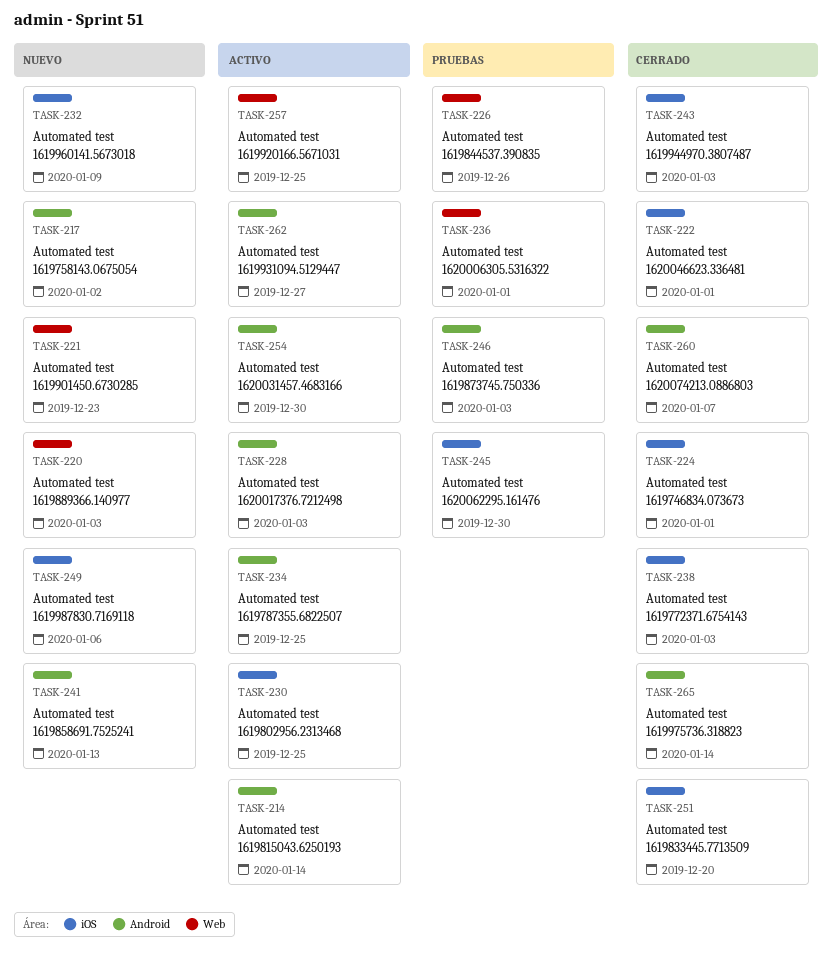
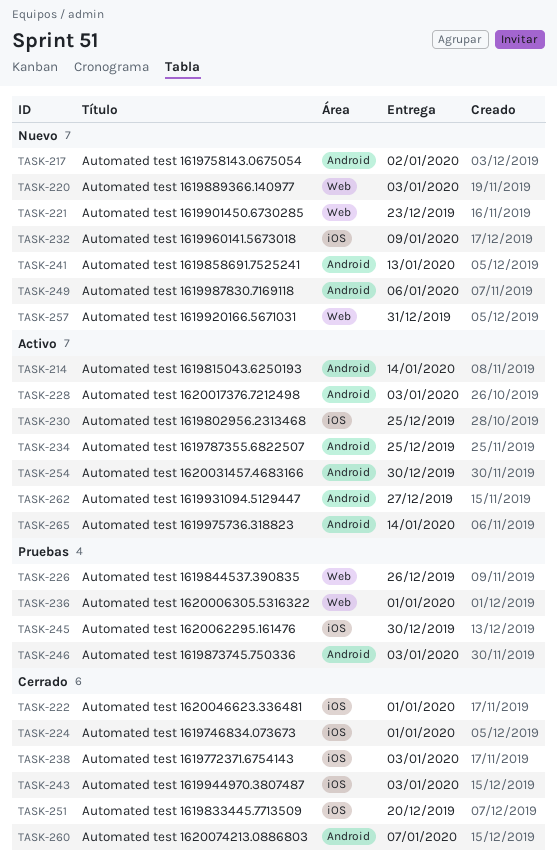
TASK-249, label: iOS -> Android
TASK-257, status: Activo -> Nuevo
TASK-257, due: Dec 25 -> Dec 31
TASK-265, status: Cerrado -> Activo

